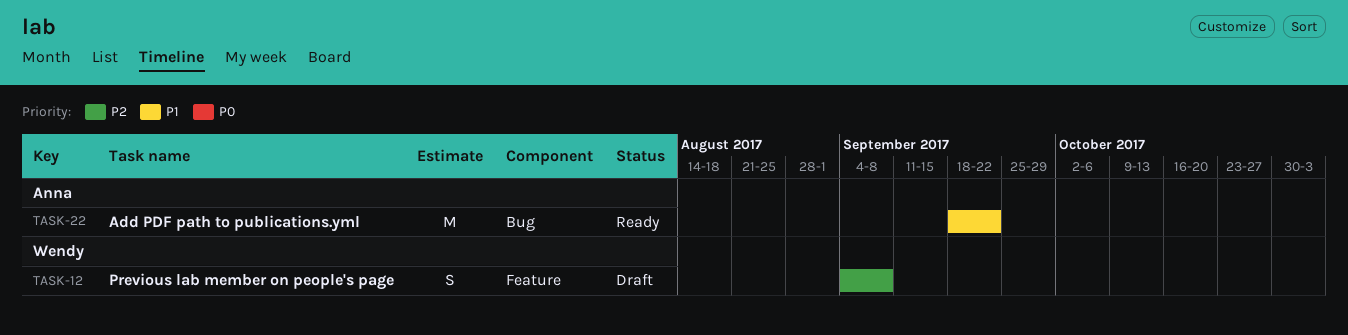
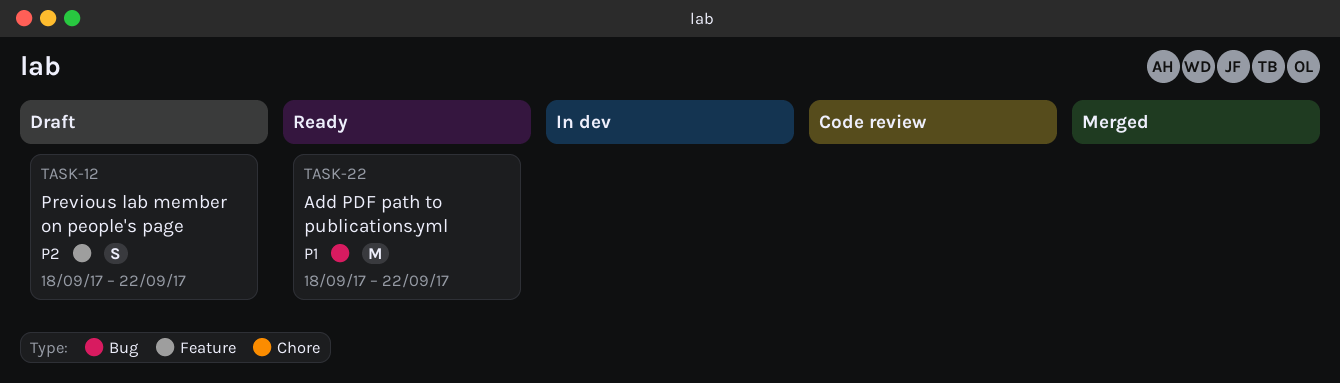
TASK-12, start: Sep 4 -> Sep 18
TASK-12, due: Sep 8 -> Sep 22

